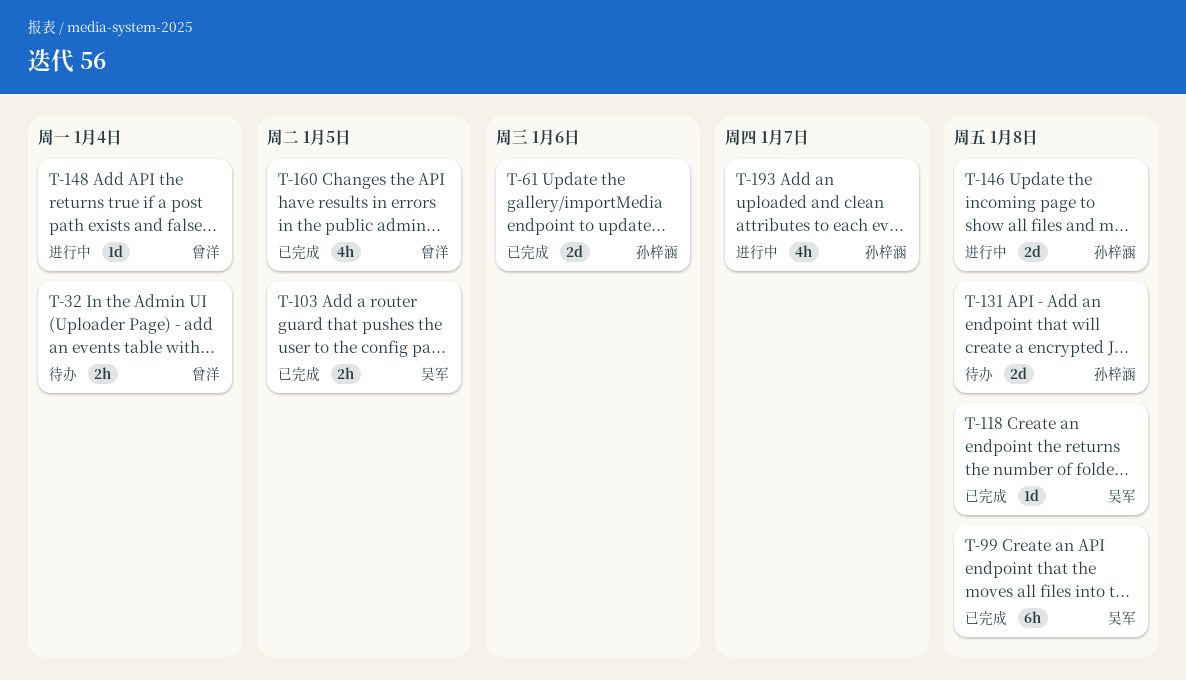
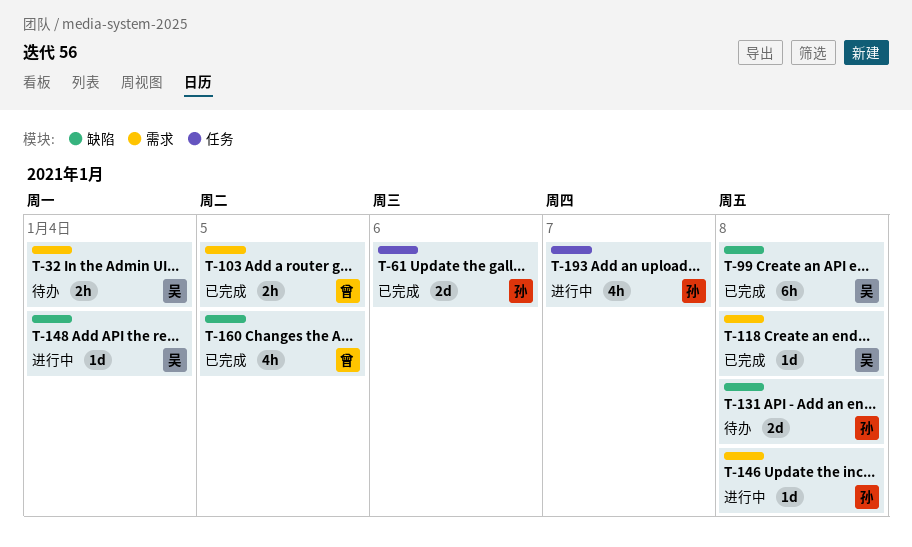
T-32, owner: 曾洋 -> 吴军
T-103, owner: 吴军 -> 曾洋
T-146, estimate: 2d -> 1d
T-148, owner: 曾洋 -> 吴军

